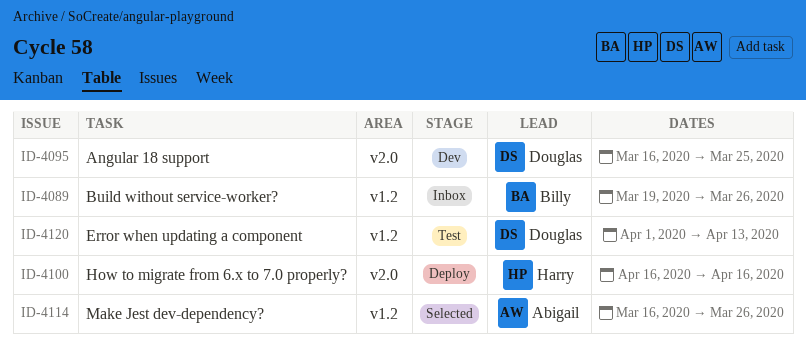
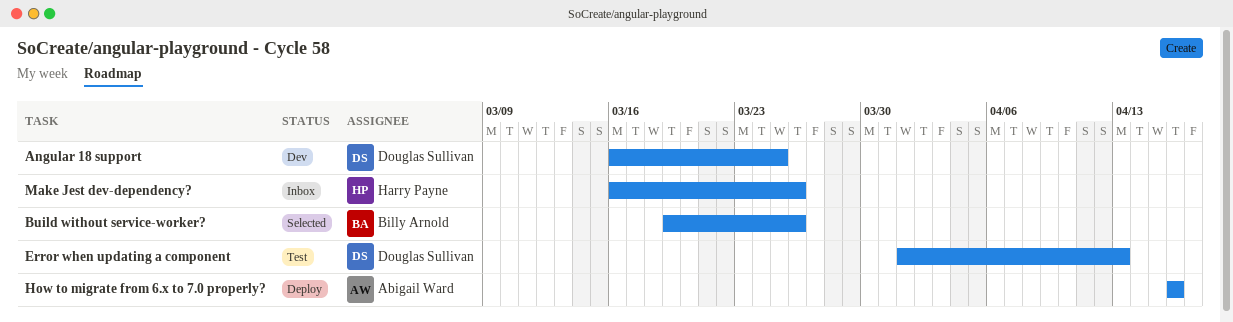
Build without service-worker?, status: Inbox -> Selected
How to migrate from 6.x to 7.0 properly?, owner: Harry Payne -> Abigail Ward
Make Jest dev-dependency?, status: Selected -> Inbox
Make Jest dev-dependency?, owner: Abigail Ward -> Harry Payne

